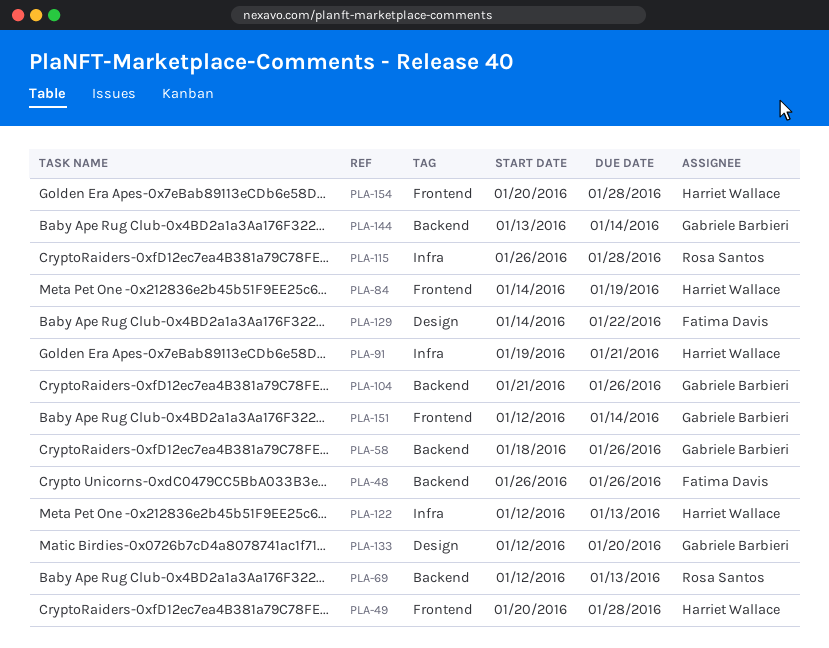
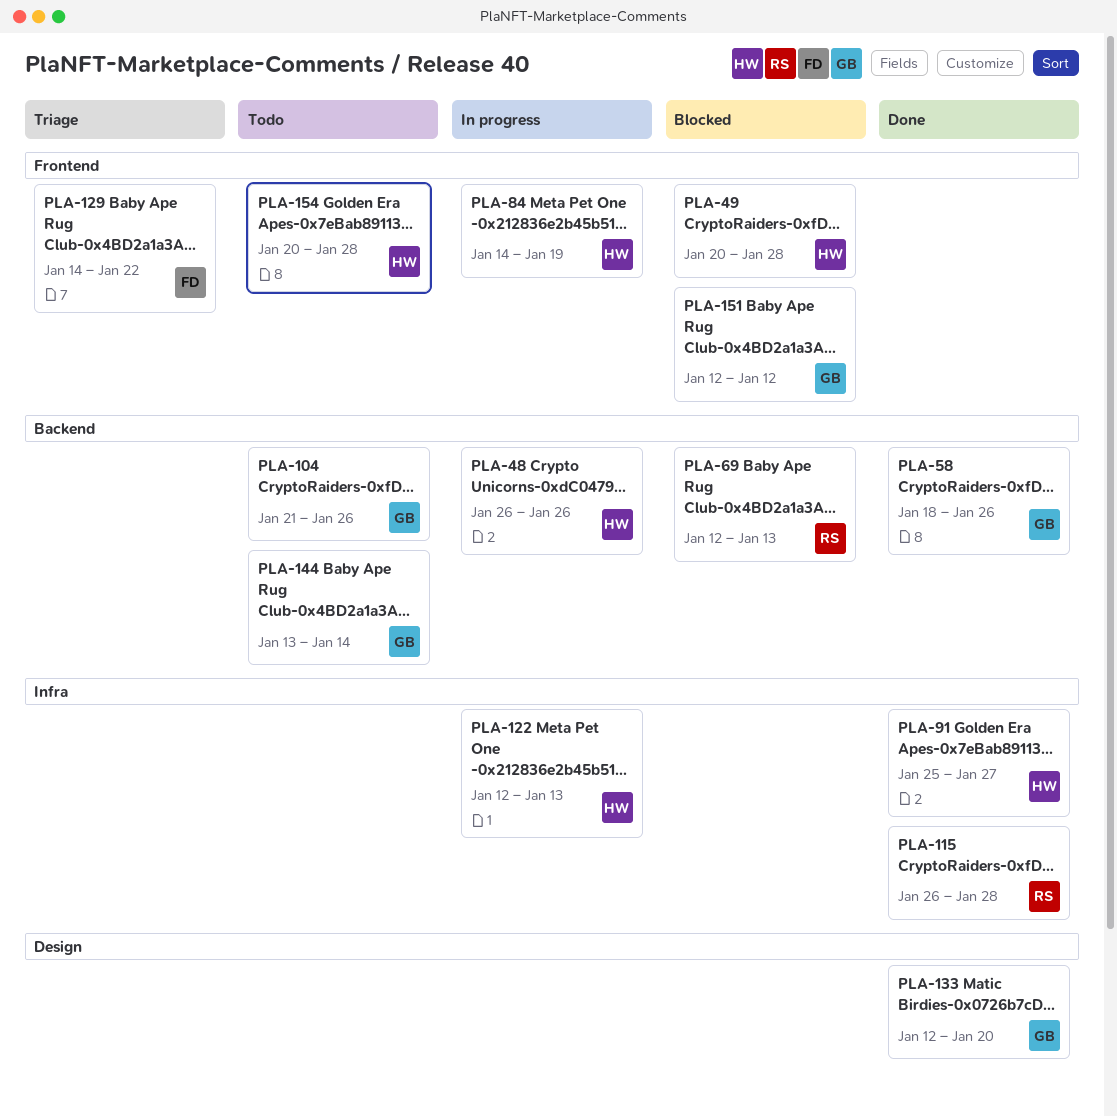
PLA-48, owner: Fatima Davis -> Harriet Wallace
PLA-91, start: Jan 19 -> Jan 25
PLA-91, due: Jan 21 -> Jan 27
PLA-129, label: Design -> Frontend
PLA-151, due: Jan 14 -> Jan 12

